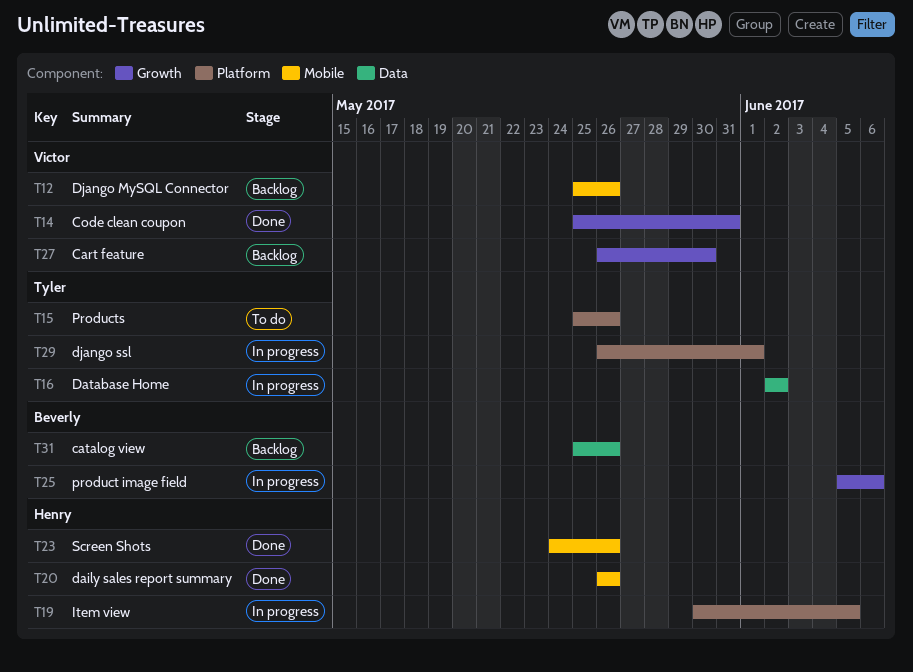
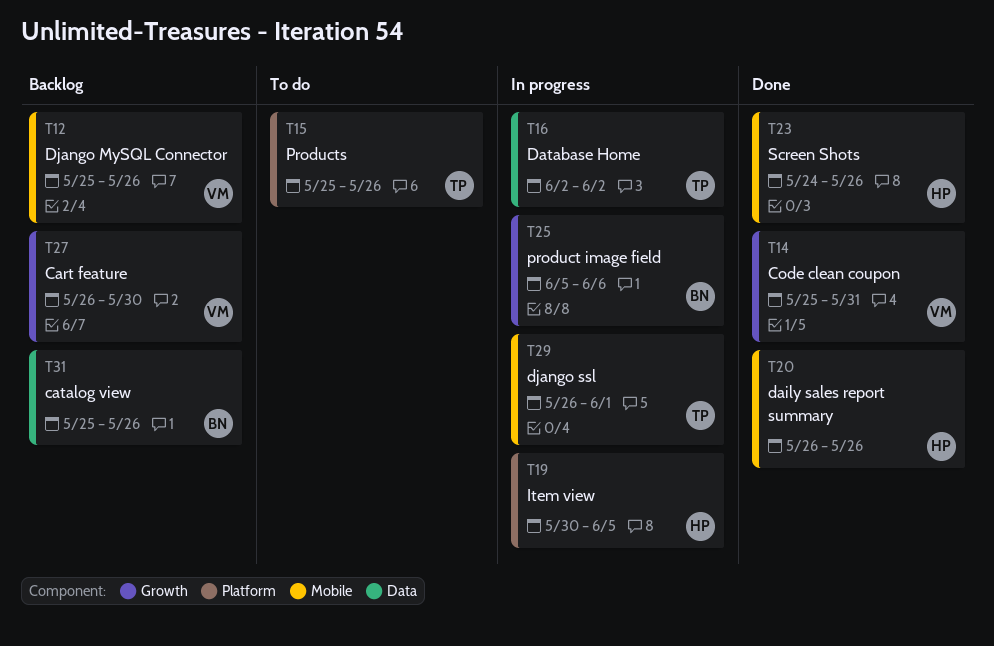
T29, label: Platform -> Mobile

